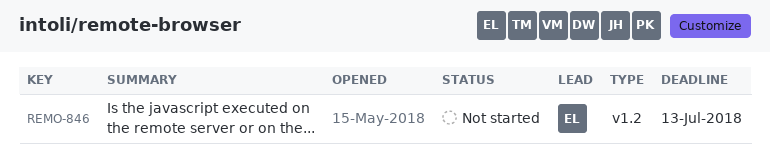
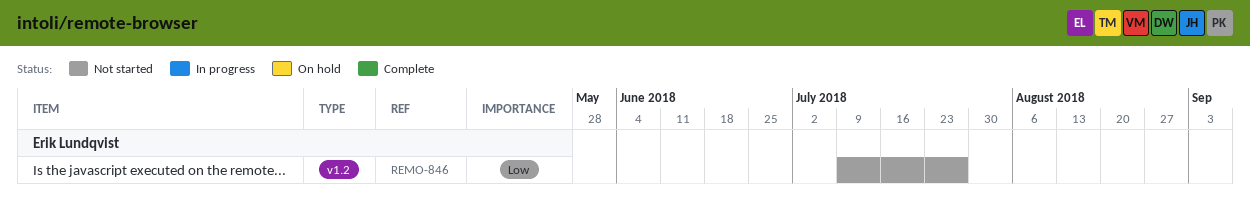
REMO-846, due: Jul 13 -> Jul 27

